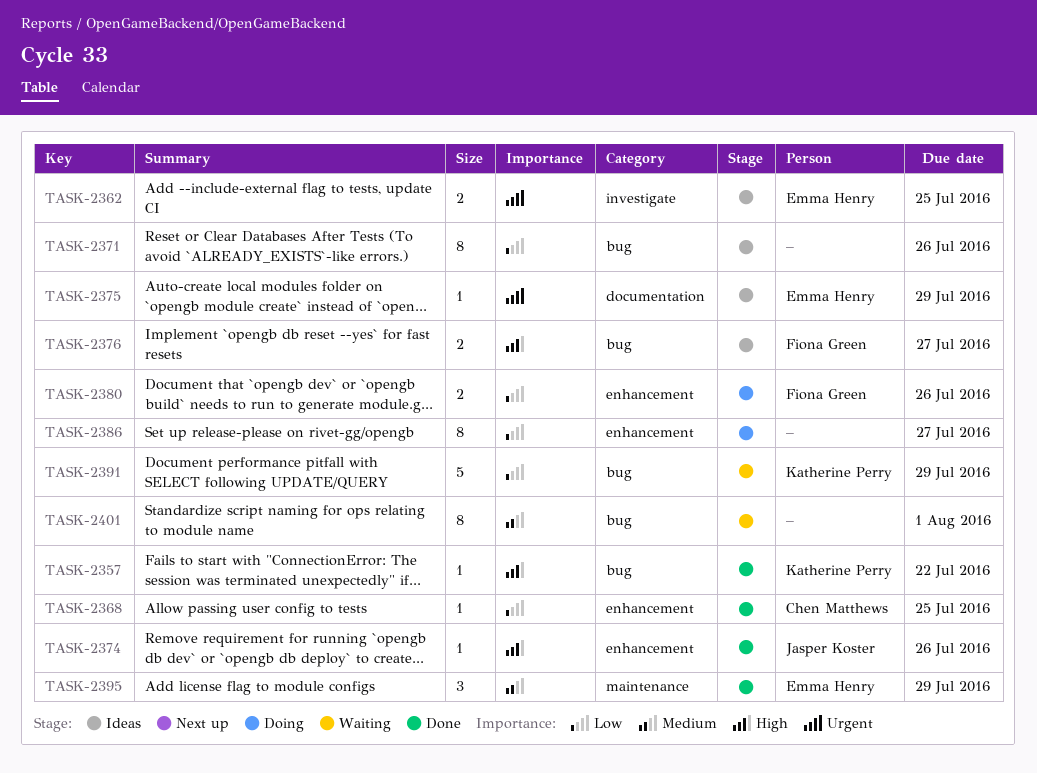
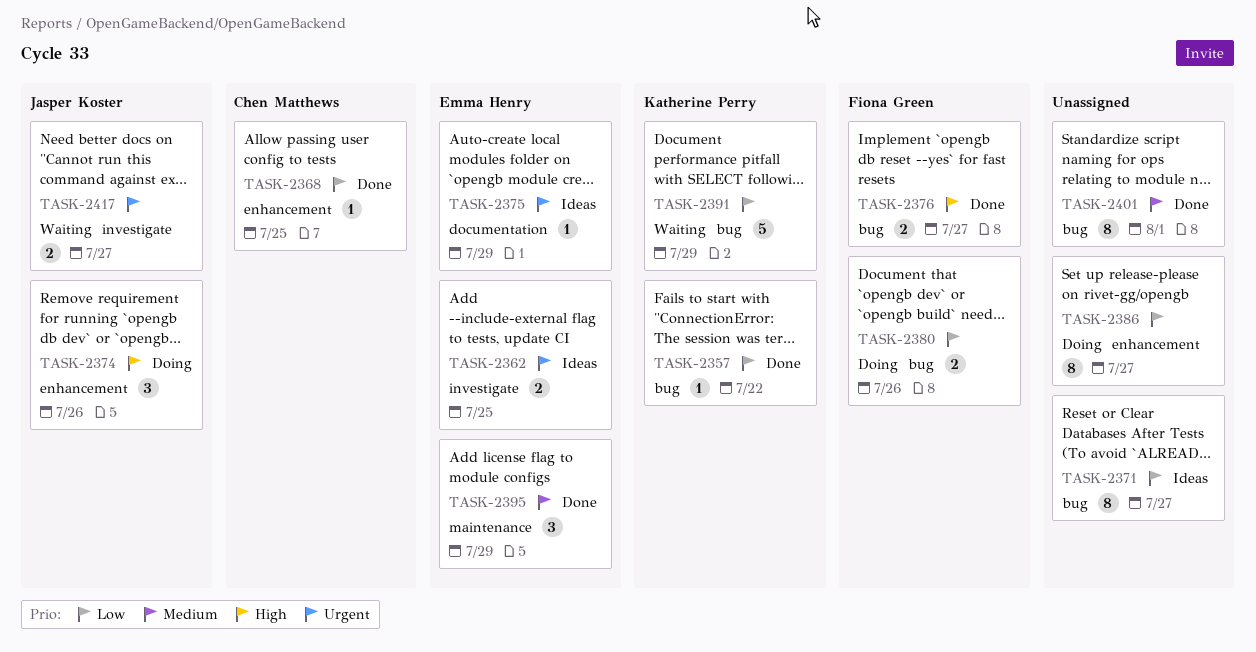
TASK-2357, priority: High -> Low
TASK-2371, due: Jul 26 -> Jul 27
TASK-2374, status: Done -> Doing
TASK-2374, estimate: 1 -> 3
TASK-2376, status: Ideas -> Done
TASK-2380, label: enhancement -> bug
TASK-2401, status: Waiting -> Done
TASK-2417: none -> present

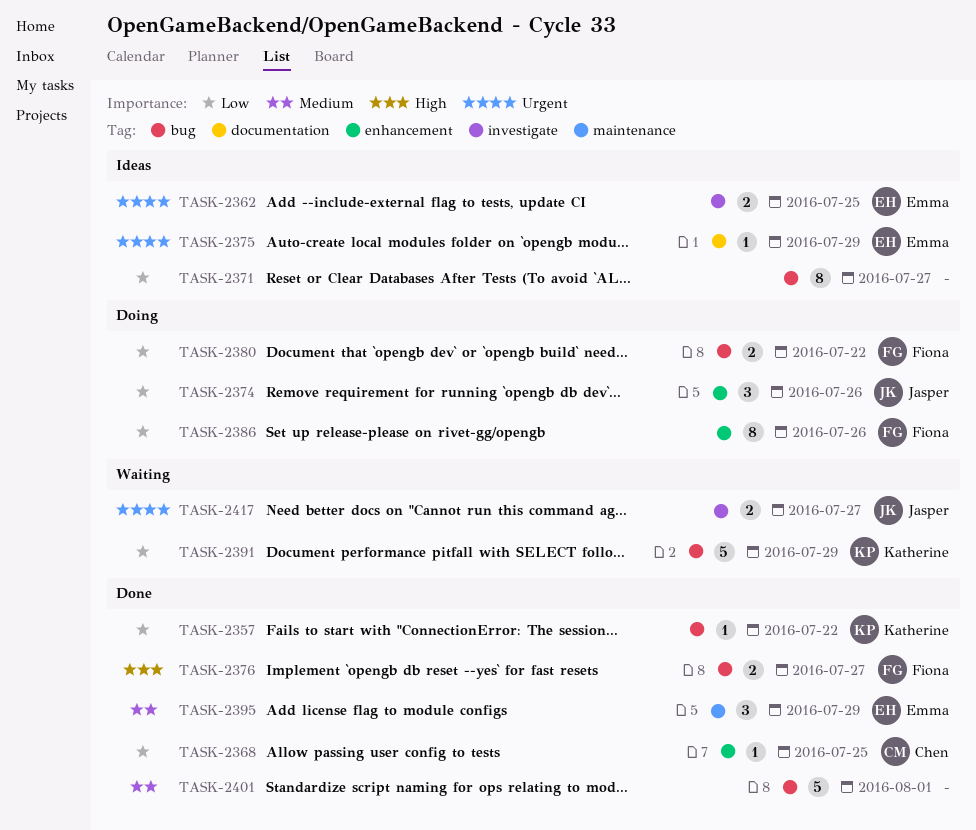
TASK-2374, priority: High -> Low
TASK-2380, due: Jul 26 -> Jul 22
TASK-2386, owner: none -> Fiona Green
TASK-2386, due: Jul 27 -> Jul 26
TASK-2401, estimate: 8 -> 5

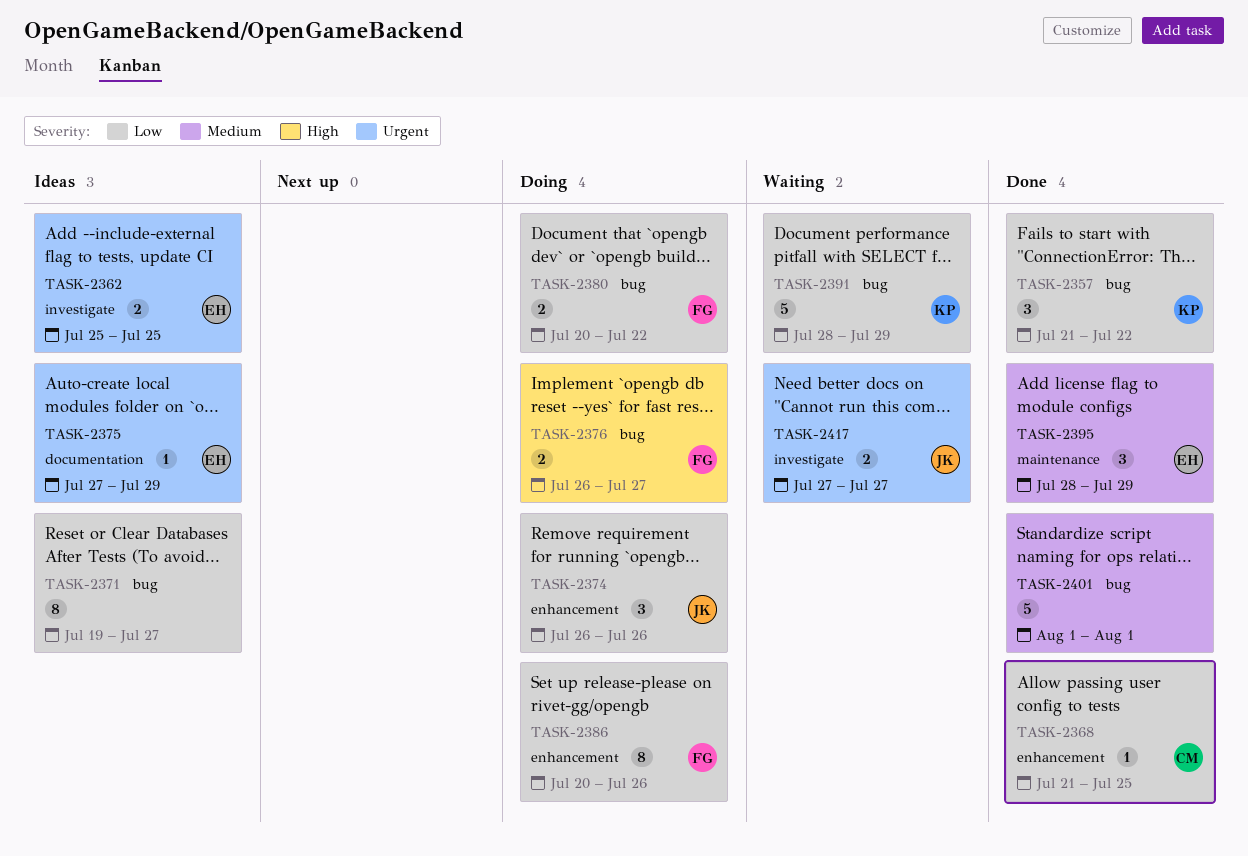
TASK-2357, estimate: 1 -> 3
TASK-2376, status: Done -> Doing

